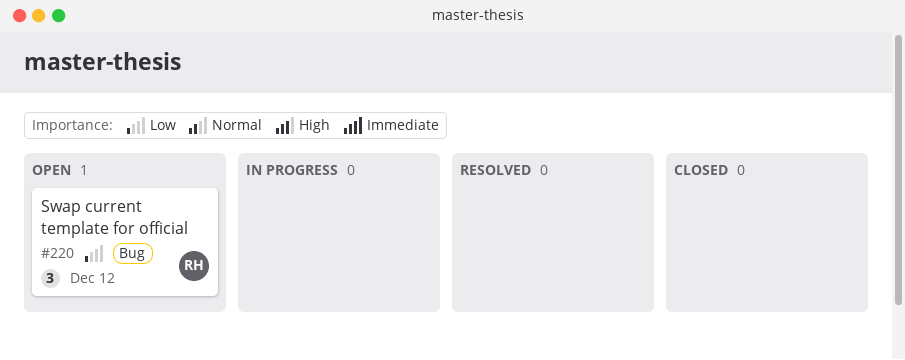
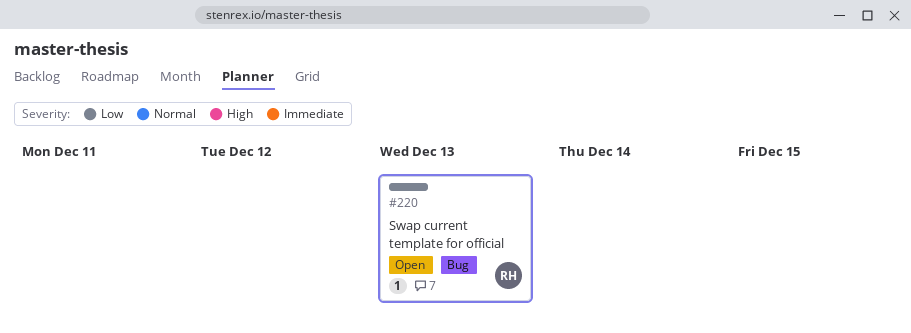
#220, estimate: 3 -> 1
#220, due: Dec 12 -> Dec 13

